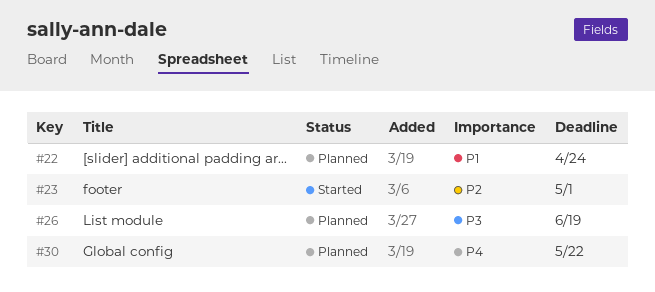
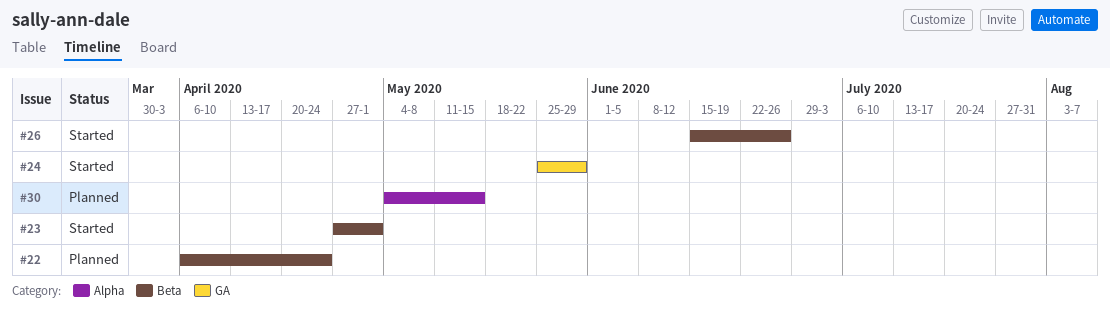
#24: none -> present
#26, status: Planned -> Started
#26, due: Jun 19 -> Jun 26
#30, due: May 22 -> May 15

